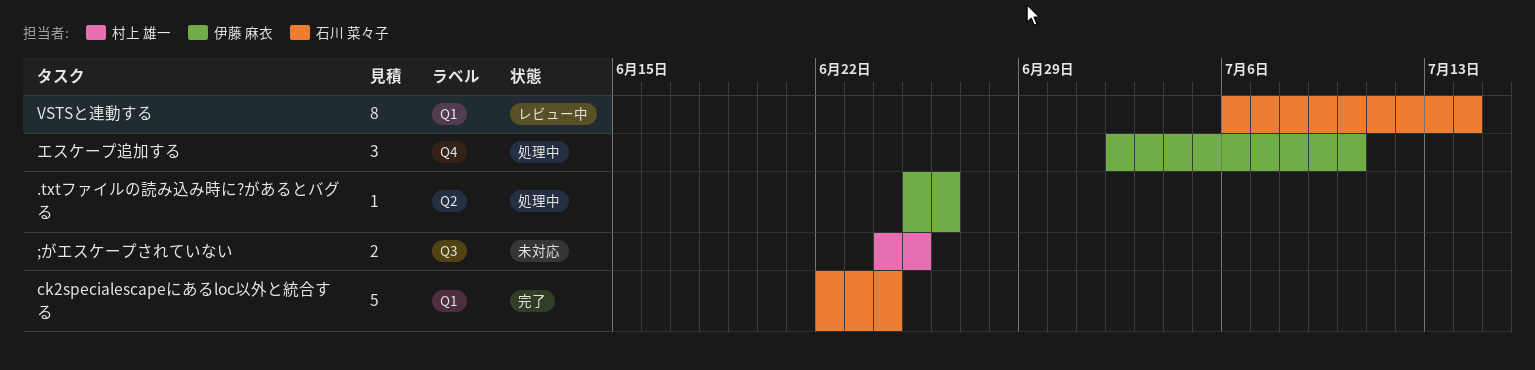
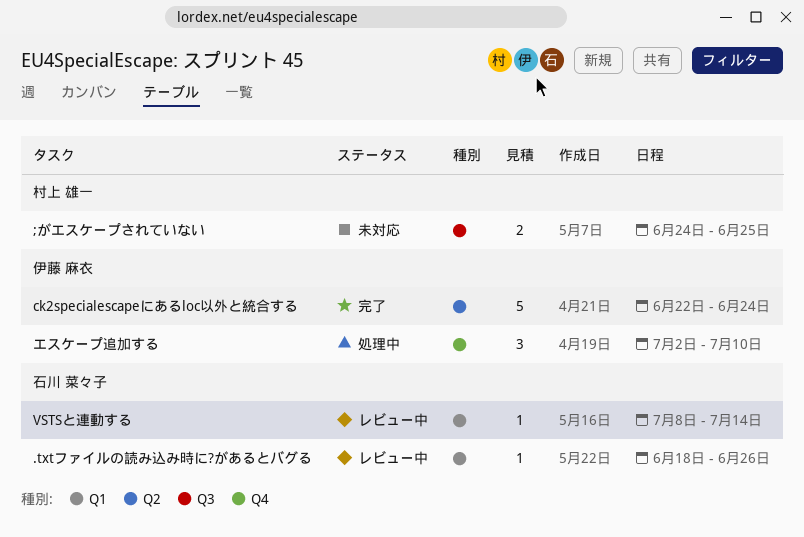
.txtファイルの読み込み時に?があるとバグる, status: 処理中 -> レビュー中
.txtファイルの読み込み時に?があるとバグる, owner: 伊藤 麻衣 -> 石川 菜々子
.txtファイルの読み込み時に?があるとバグる, label: Q2 -> Q1
.txtファイルの読み込み時に?があるとバグる, start: Jun 25 -> Jun 18
ck2specialescapeにあるloc以外と統合する, owner: 石川 菜々子 -> 伊藤 麻衣
ck2specialescapeにあるloc以外と統合する, label: Q1 -> Q2
VSTSと連動する, estimate: 8 -> 1
VSTSと連動する, start: Jul 6 -> Jul 8

